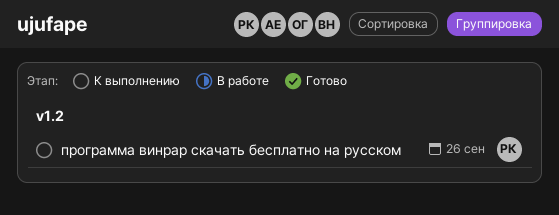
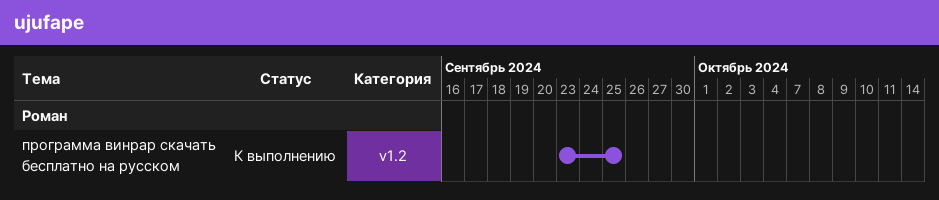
программа винрар скачать бесплатно на русском, due: Sep 26 -> Sep 25

